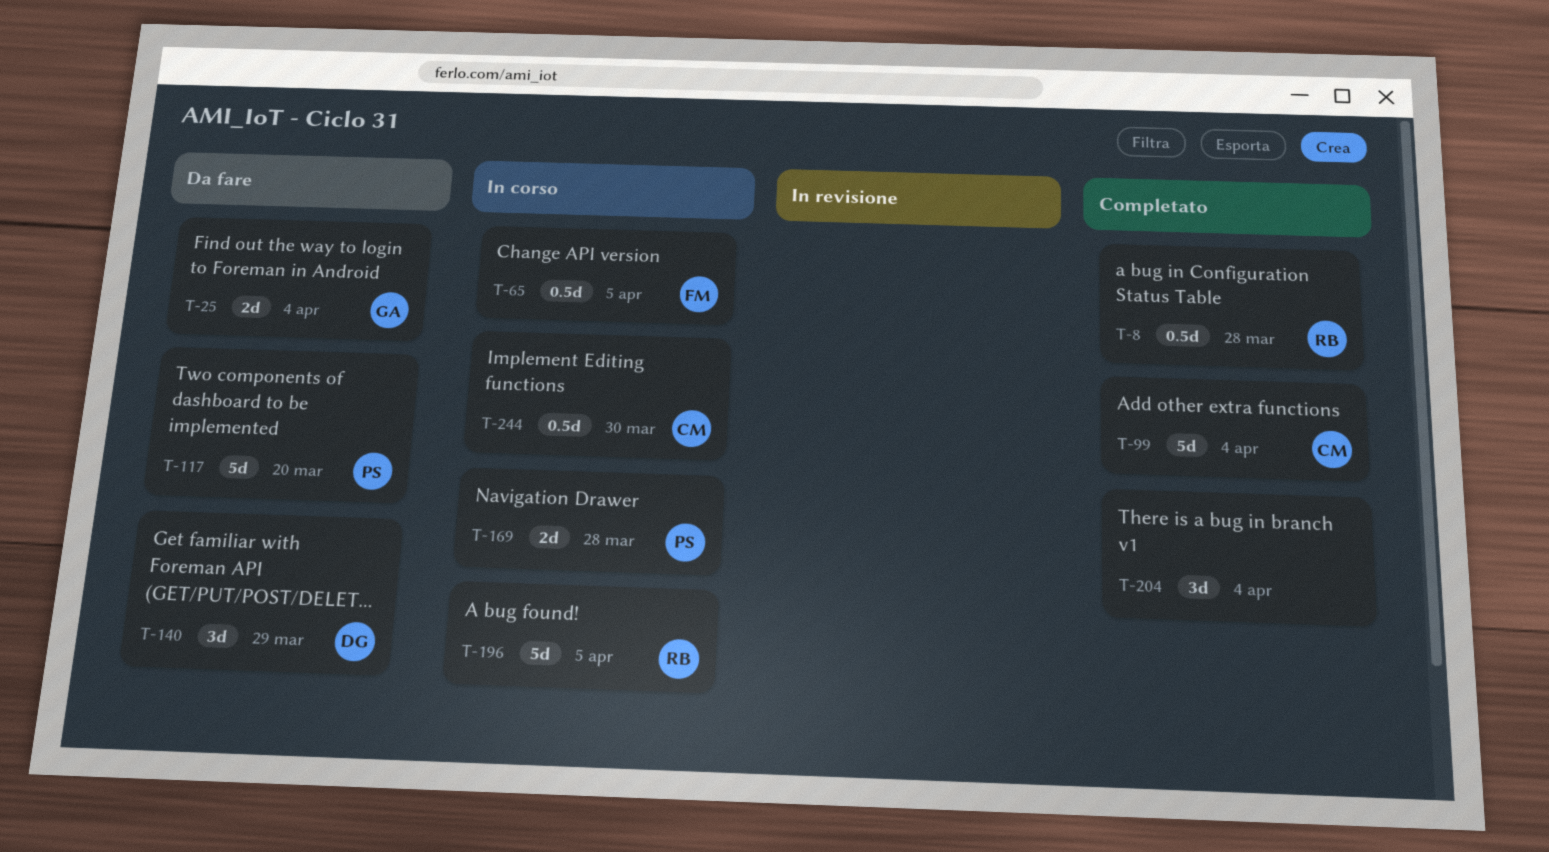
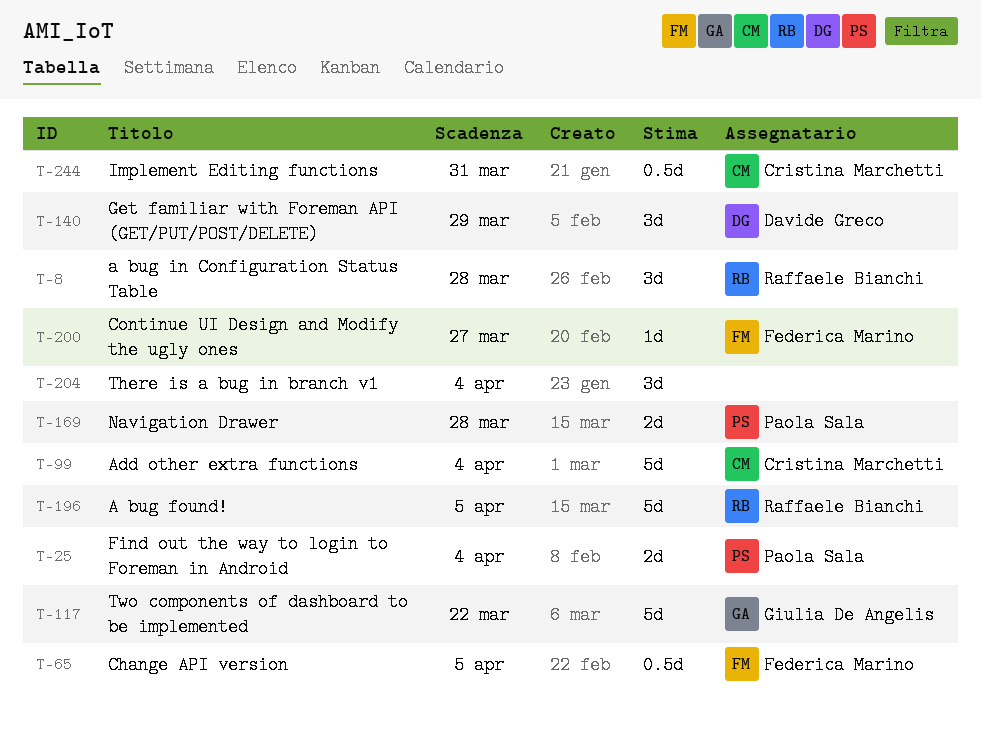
T-8, estimate: 0.5d -> 3d
T-25, owner: Giulia De Angelis -> Paola Sala
T-117, owner: Paola Sala -> Giulia De Angelis
T-117, due: Mar 20 -> Mar 22
T-200: none -> present
T-244, due: Mar 30 -> Mar 31

